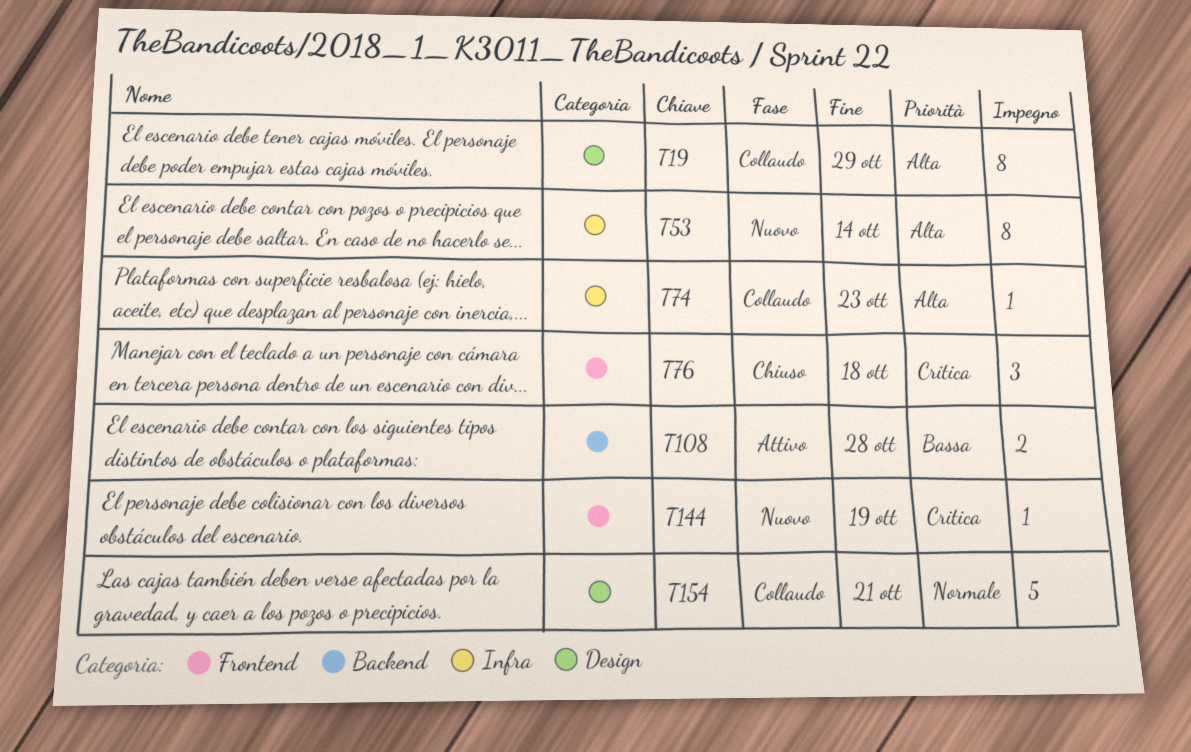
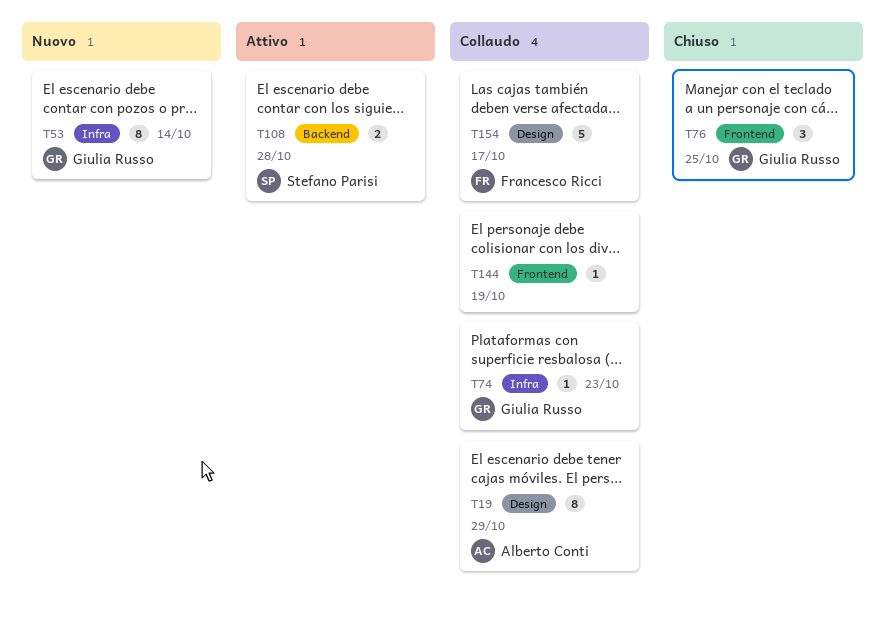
T76, due: Oct 18 -> Oct 25
T144, status: Nuovo -> Collaudo
T154, due: Oct 21 -> Oct 17

